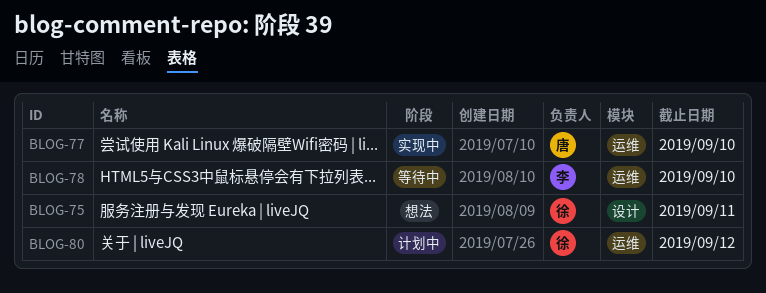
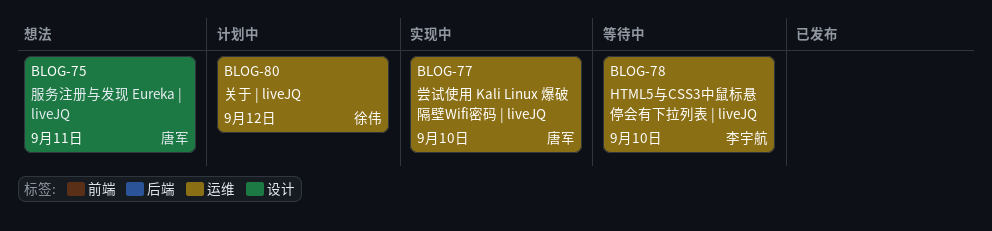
BLOG-75, owner: 徐伟 -> 唐军

